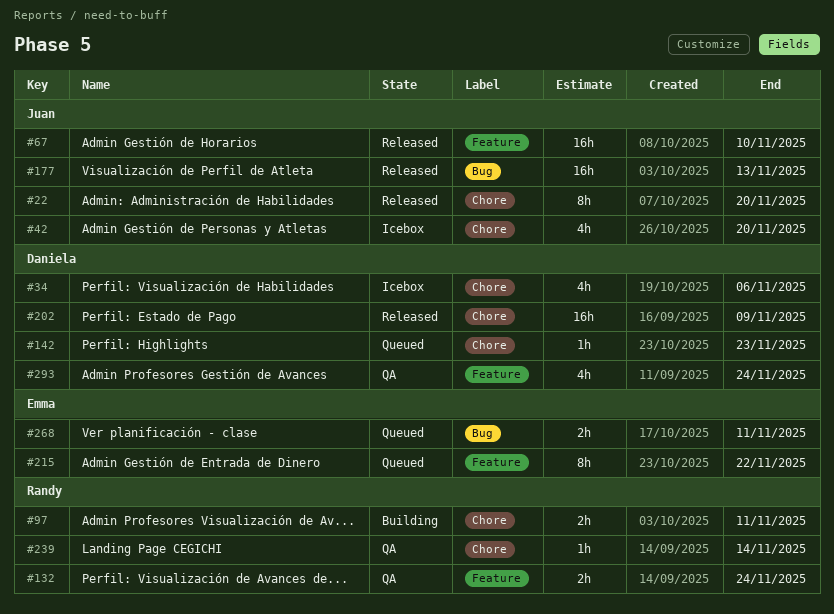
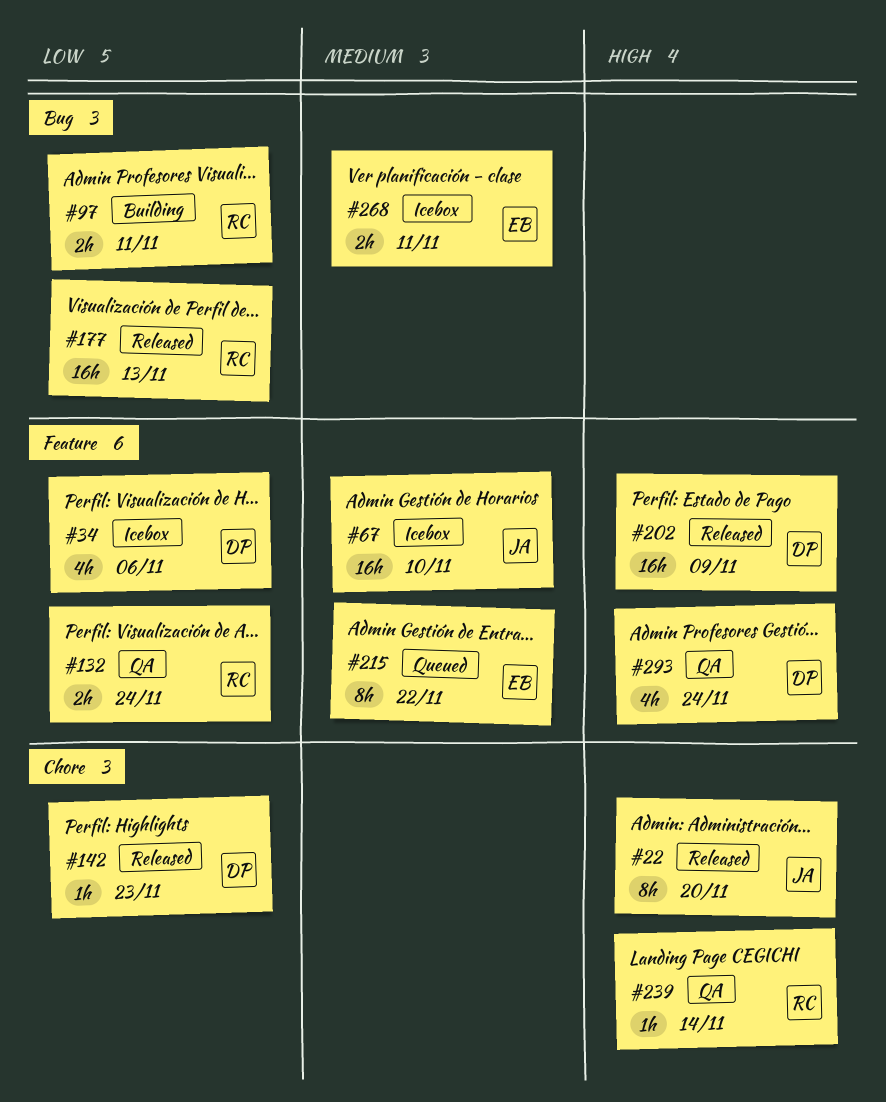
#34, label: Chore -> Feature
#42: present -> none
#67, status: Released -> Icebox
#97, label: Chore -> Bug
#142, status: Queued -> Released
#177, owner: Juan -> Randy
#202, label: Chore -> Feature
#268, status: Queued -> Icebox

